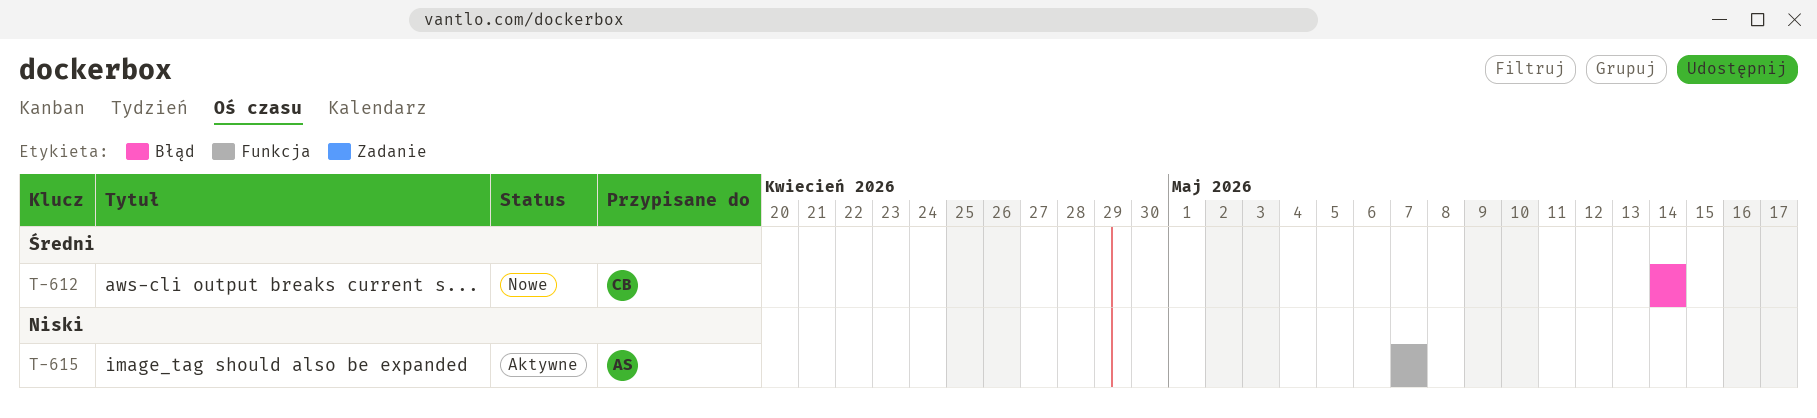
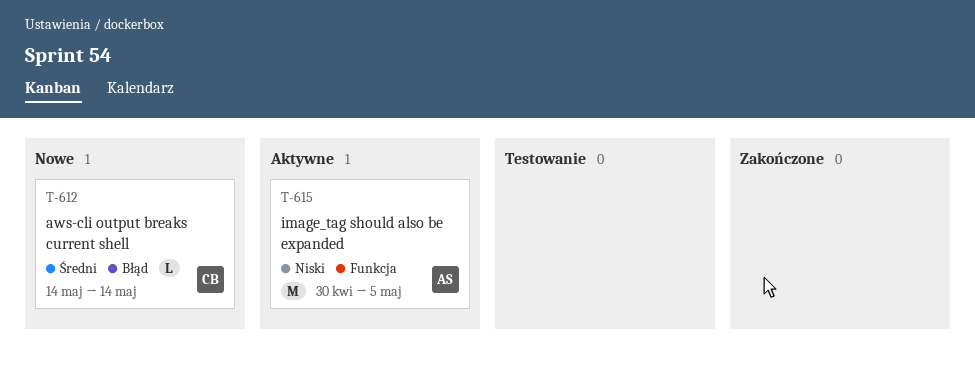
T-615, start: May 7 -> Apr 30
T-615, due: May 7 -> May 5

